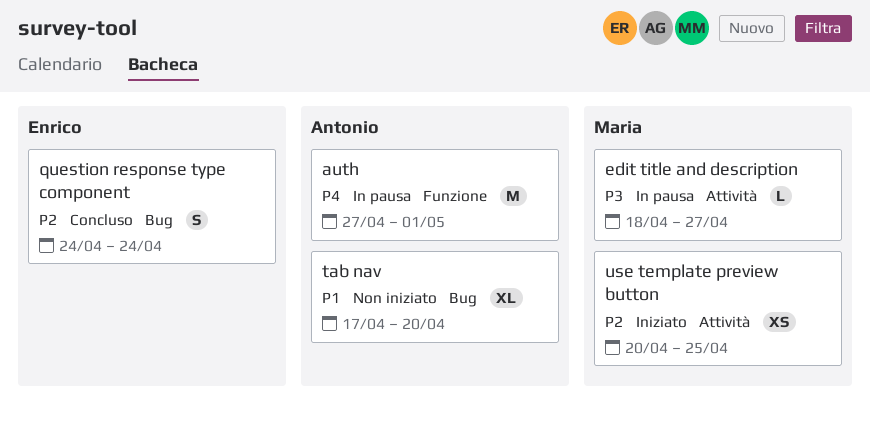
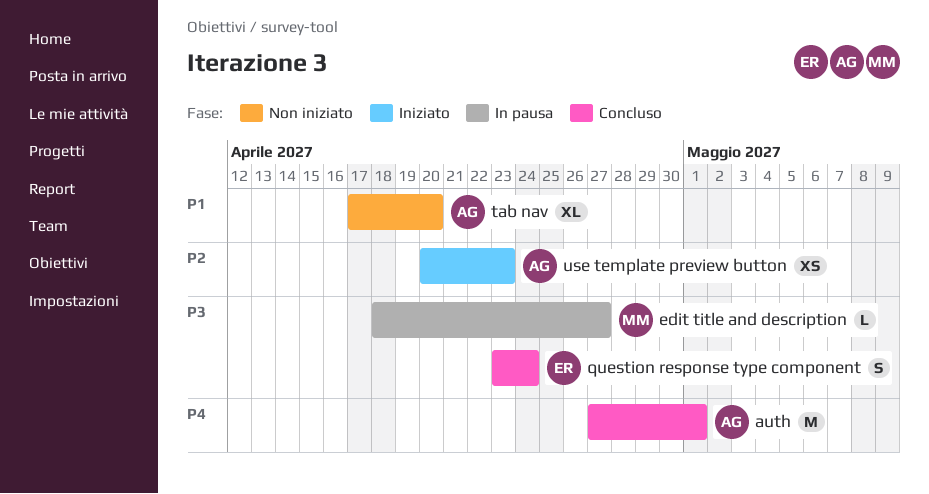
auth, status: In pausa -> Concluso
question response type component, priority: P2 -> P3
question response type component, start: Apr 24 -> Apr 23
use template preview button, owner: Maria -> Antonio
use template preview button, due: Apr 25 -> Apr 23

